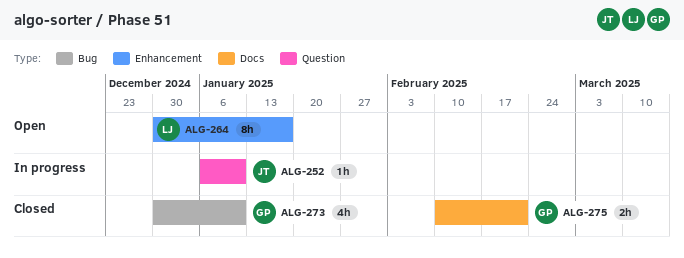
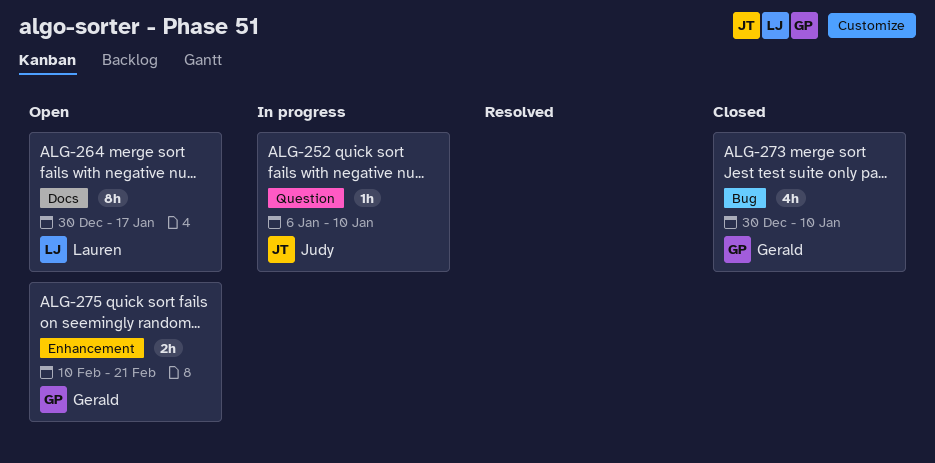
ALG-264, label: Enhancement -> Docs
ALG-275, status: Closed -> Open
ALG-275, label: Docs -> Enhancement

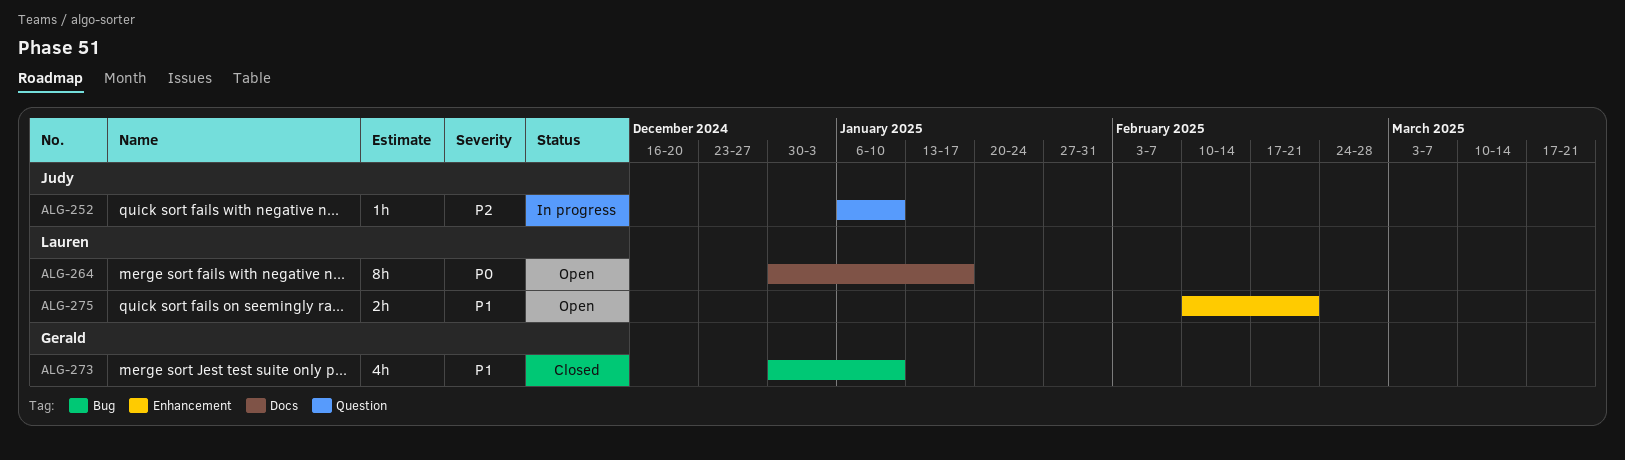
ALG-275, owner: Gerald -> Lauren

